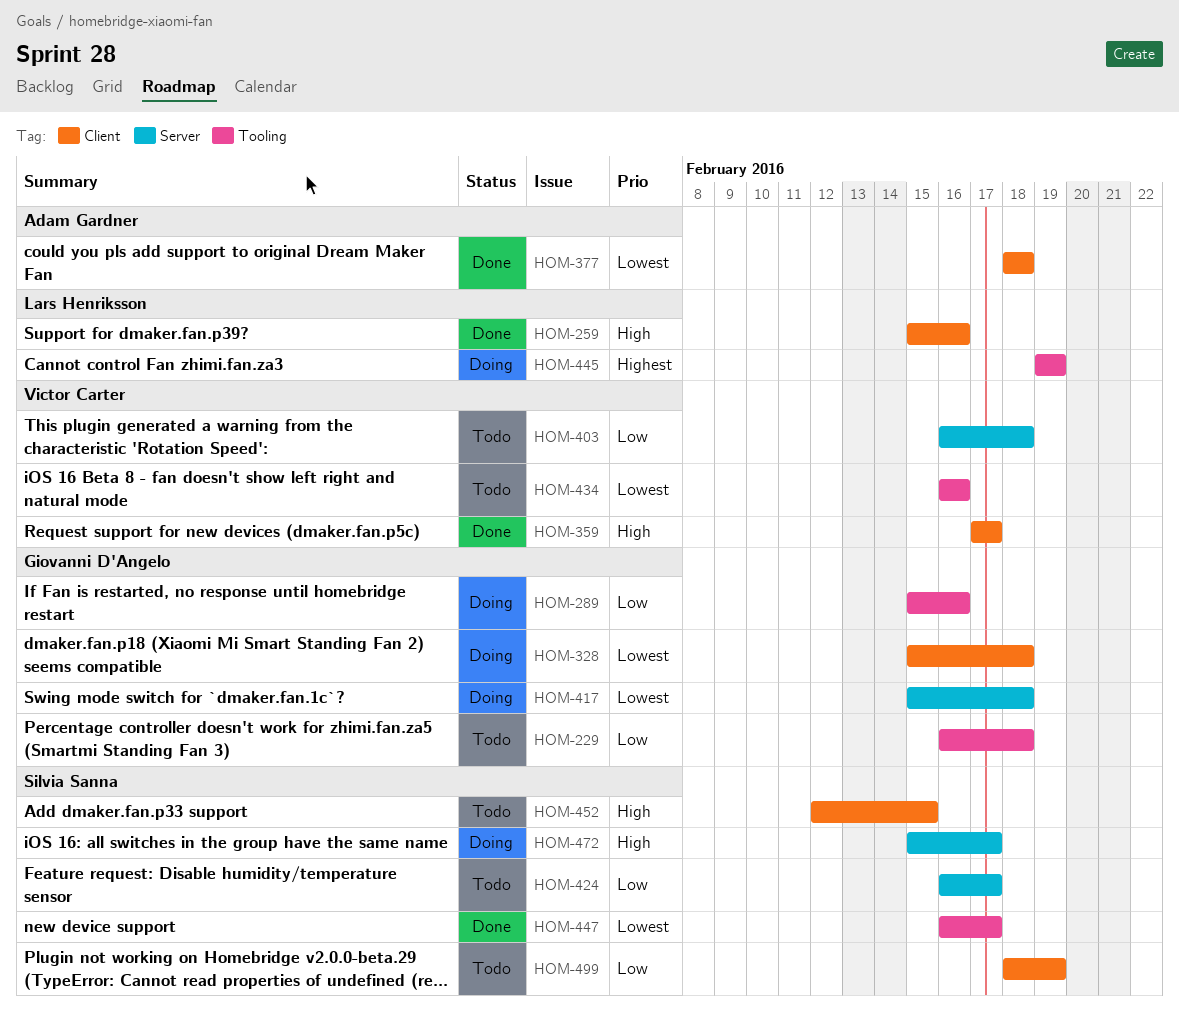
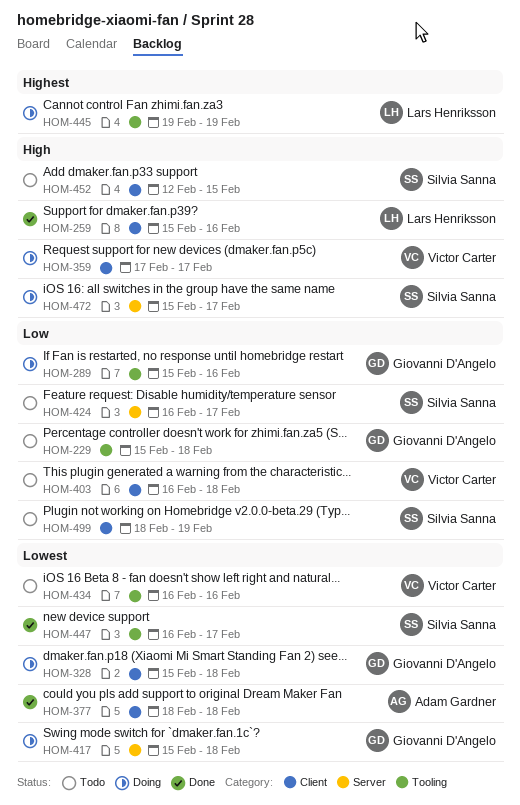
HOM-229, start: Feb 16 -> Feb 15
HOM-359, status: Done -> Doing
HOM-403, label: Server -> Client

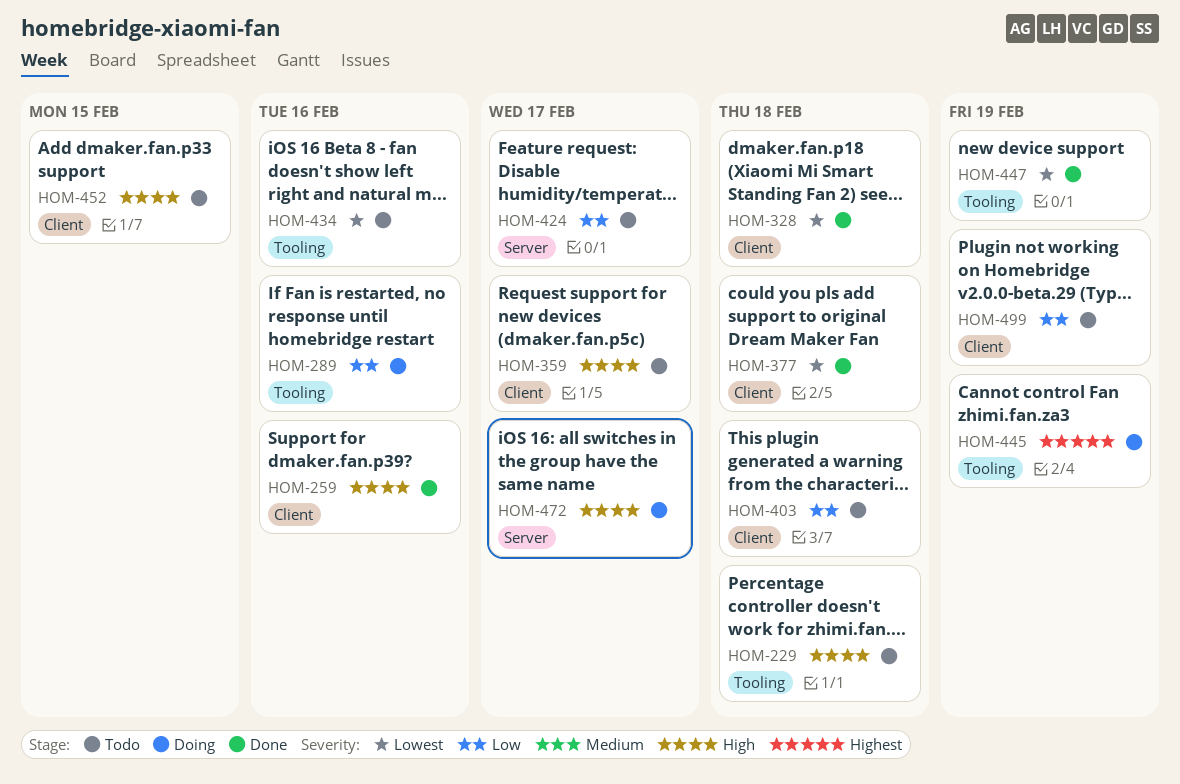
HOM-229, priority: Low -> High
HOM-328, status: Doing -> Done
HOM-359, status: Doing -> Todo
HOM-417: present -> none
HOM-447, due: Feb 17 -> Feb 19

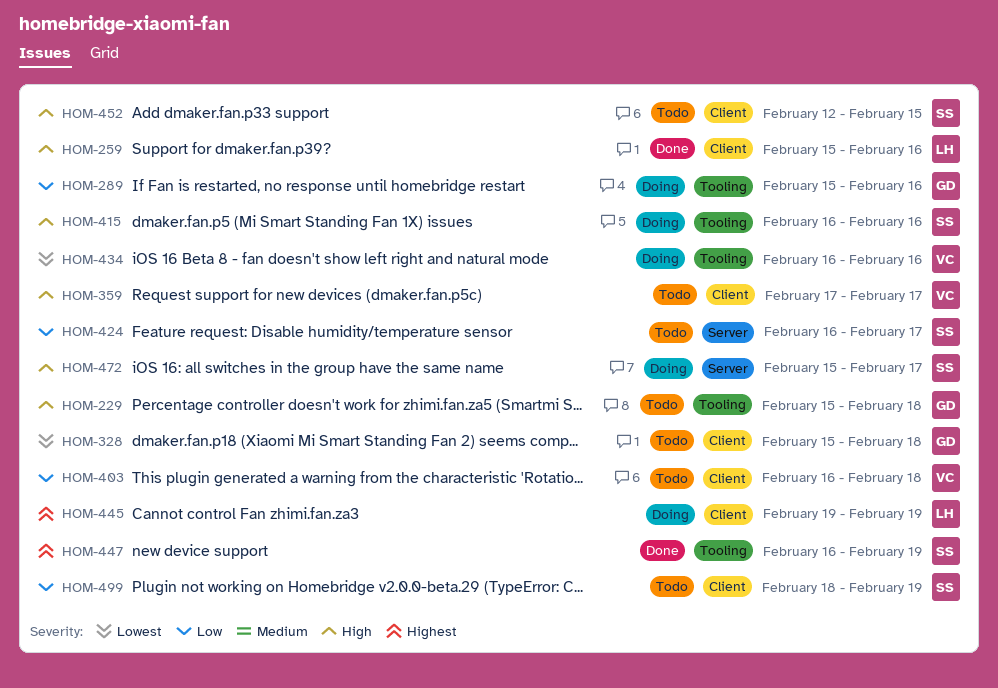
HOM-328, status: Done -> Todo
HOM-377: present -> none
HOM-415: none -> present
HOM-434, status: Todo -> Doing
HOM-445, label: Tooling -> Client
HOM-447, priority: Lowest -> Highest

